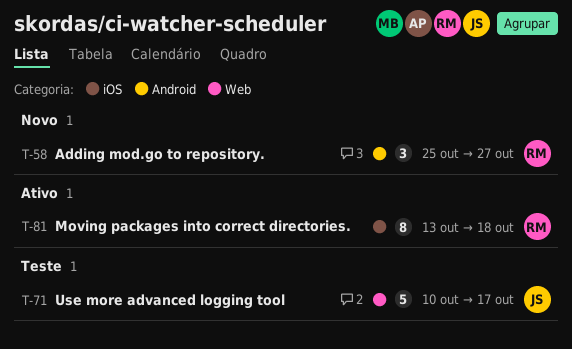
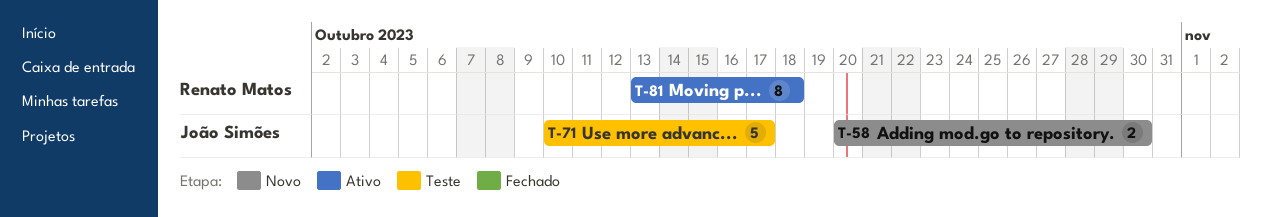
T-58, owner: Renato Matos -> João Simões
T-58, estimate: 3 -> 2
T-58, start: Oct 25 -> Oct 20
T-58, due: Oct 27 -> Oct 30

